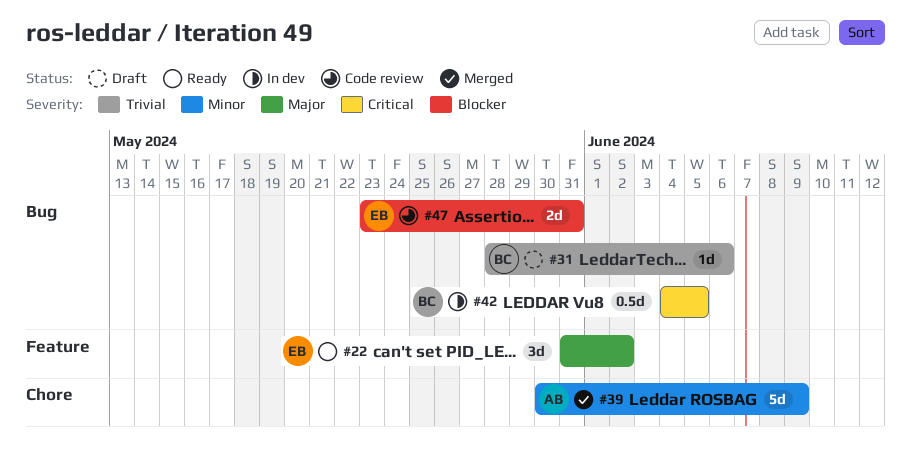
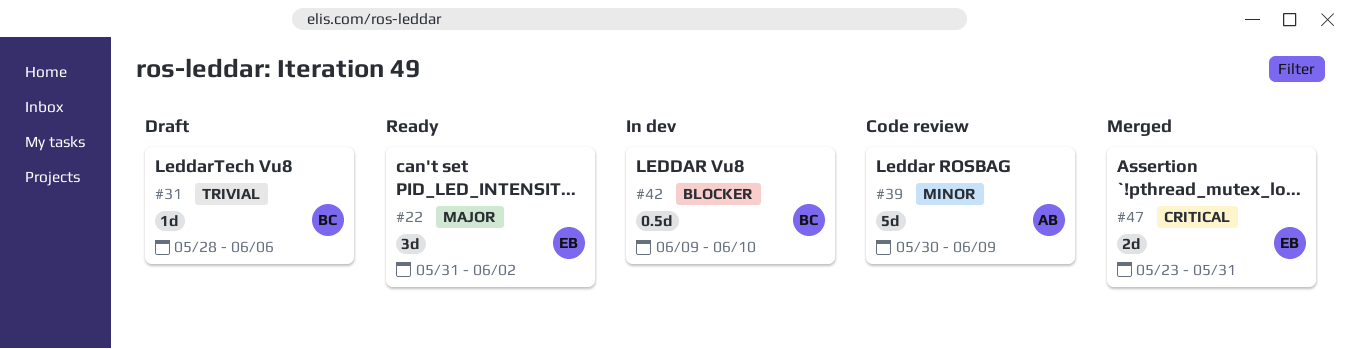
#39, status: Merged -> Code review
#42, priority: Critical -> Blocker
#42, start: Jun 4 -> Jun 9
#42, due: Jun 5 -> Jun 10
#47, status: Code review -> Merged
#47, priority: Blocker -> Critical

